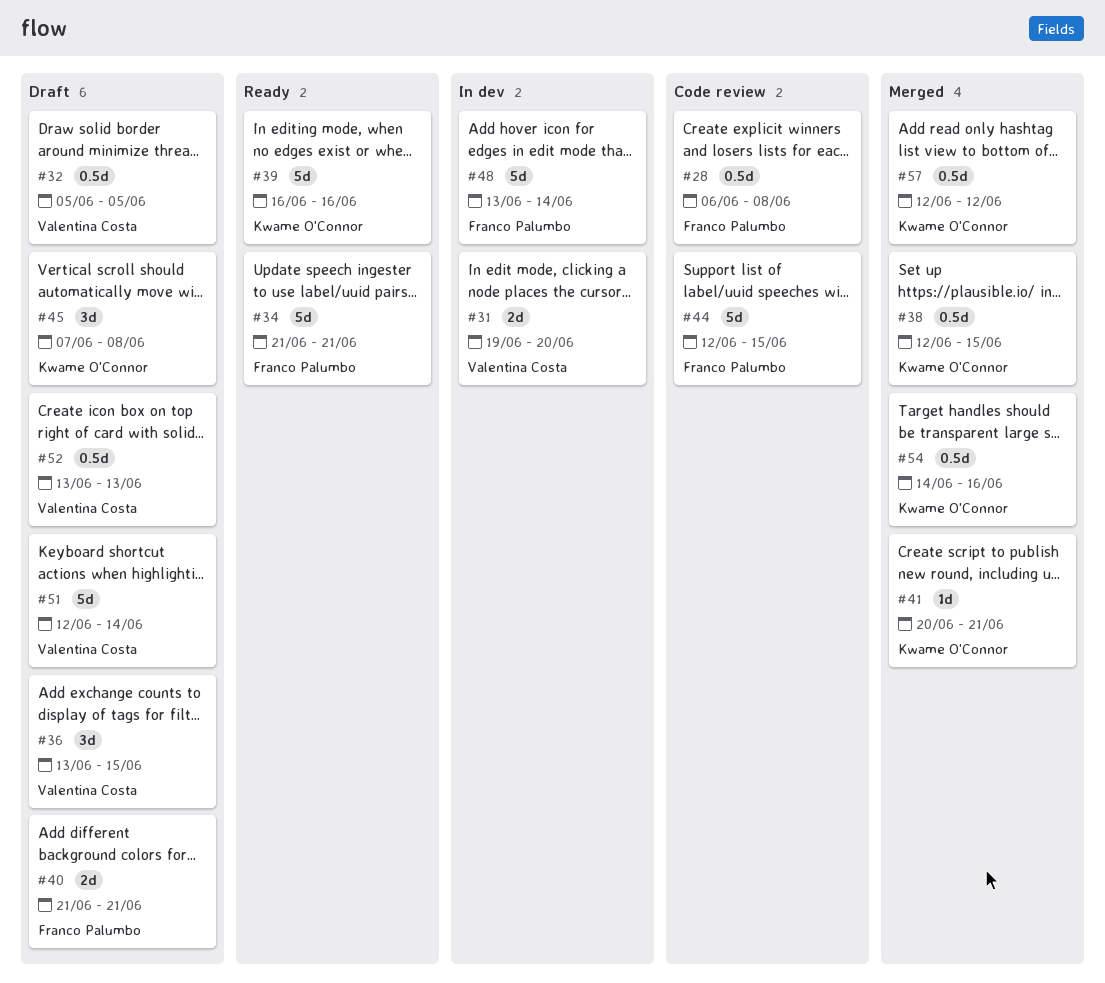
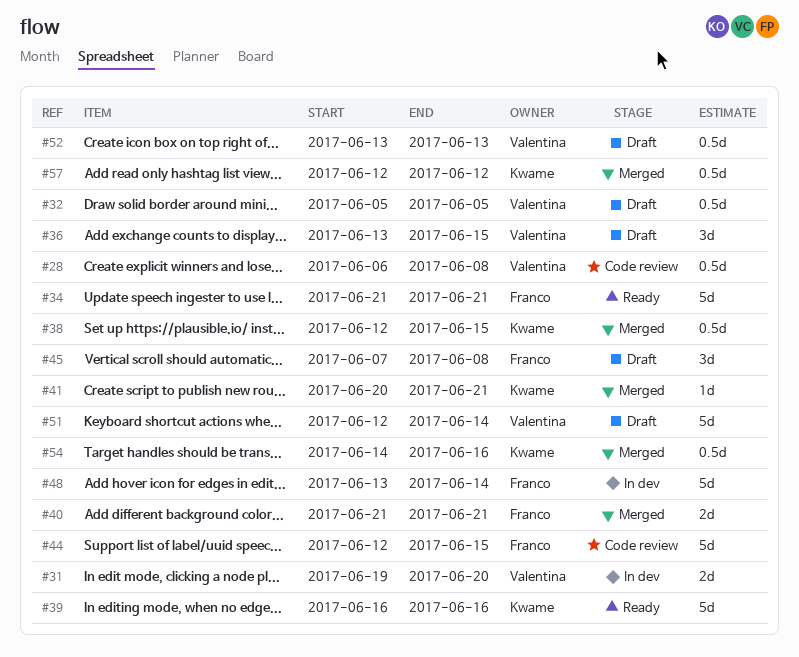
#28, owner: Franco Palumbo -> Valentina Costa
#40, status: Draft -> Merged
#45, owner: Kwame O'Connor -> Franco Palumbo

